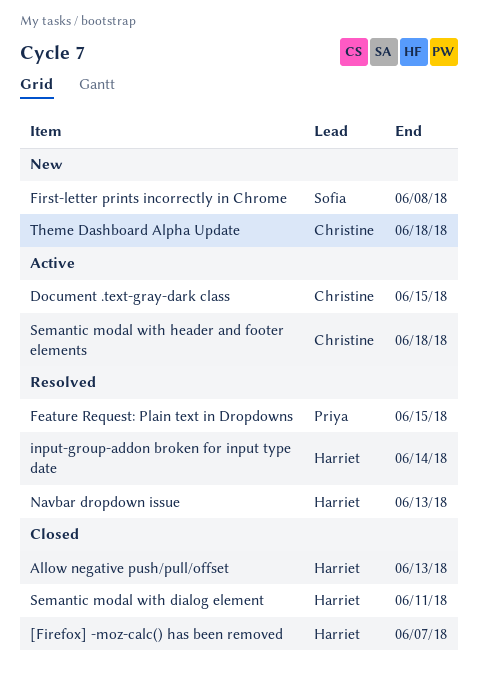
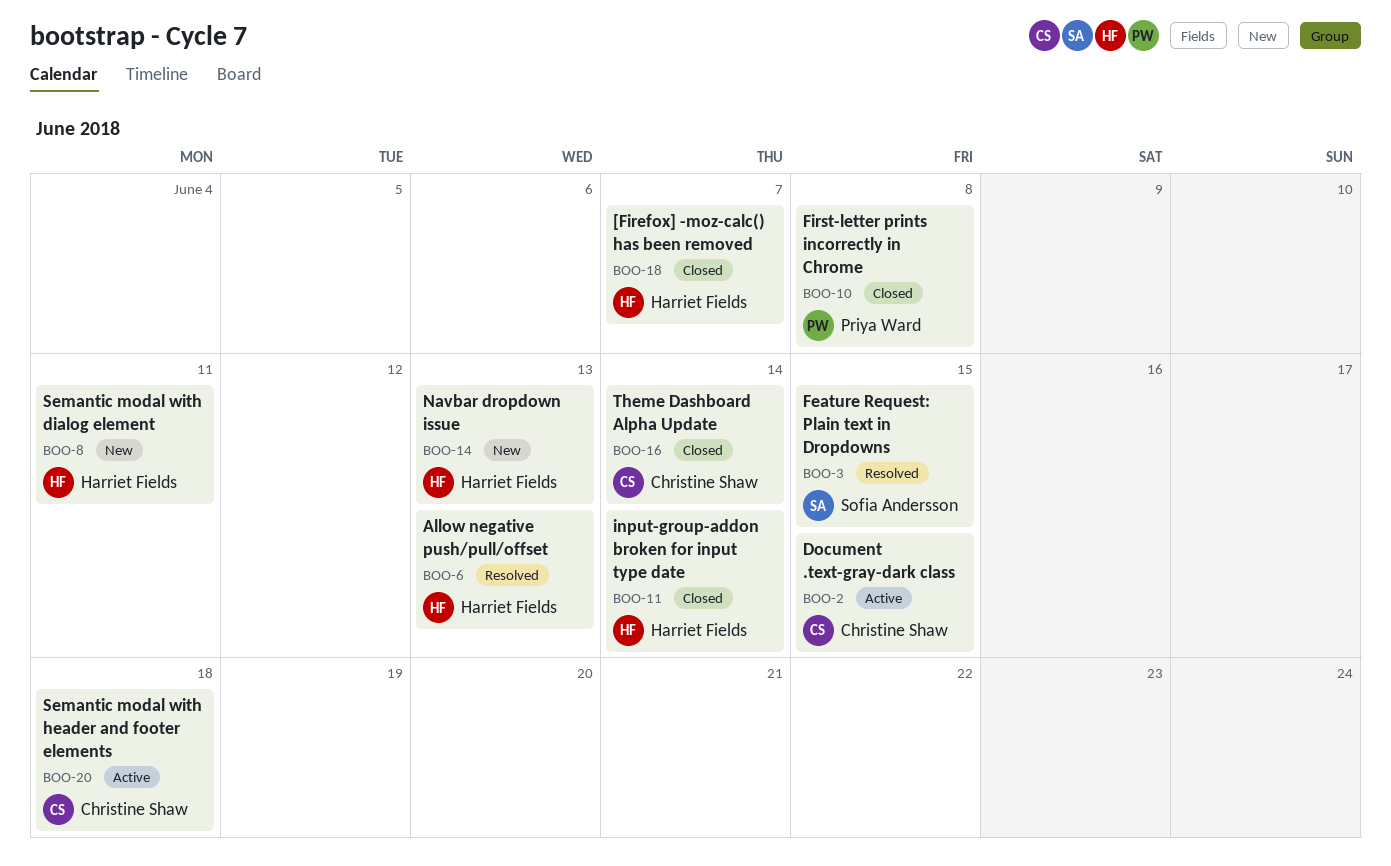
Allow negative push/pull/offset, status: Closed -> Resolved
Feature Request: Plain text in Dropdowns, owner: Priya Ward -> Sofia Andersson
First-letter prints incorrectly in Chrome, status: New -> Closed
First-letter prints incorrectly in Chrome, owner: Sofia Andersson -> Priya Ward
input-group-addon broken for input type date, status: Resolved -> Closed
Navbar dropdown issue, status: Resolved -> New
Semantic modal with dialog element, status: Closed -> New
Theme Dashboard Alpha Update, status: New -> Closed
Theme Dashboard Alpha Update, due: Jun 18 -> Jun 14

